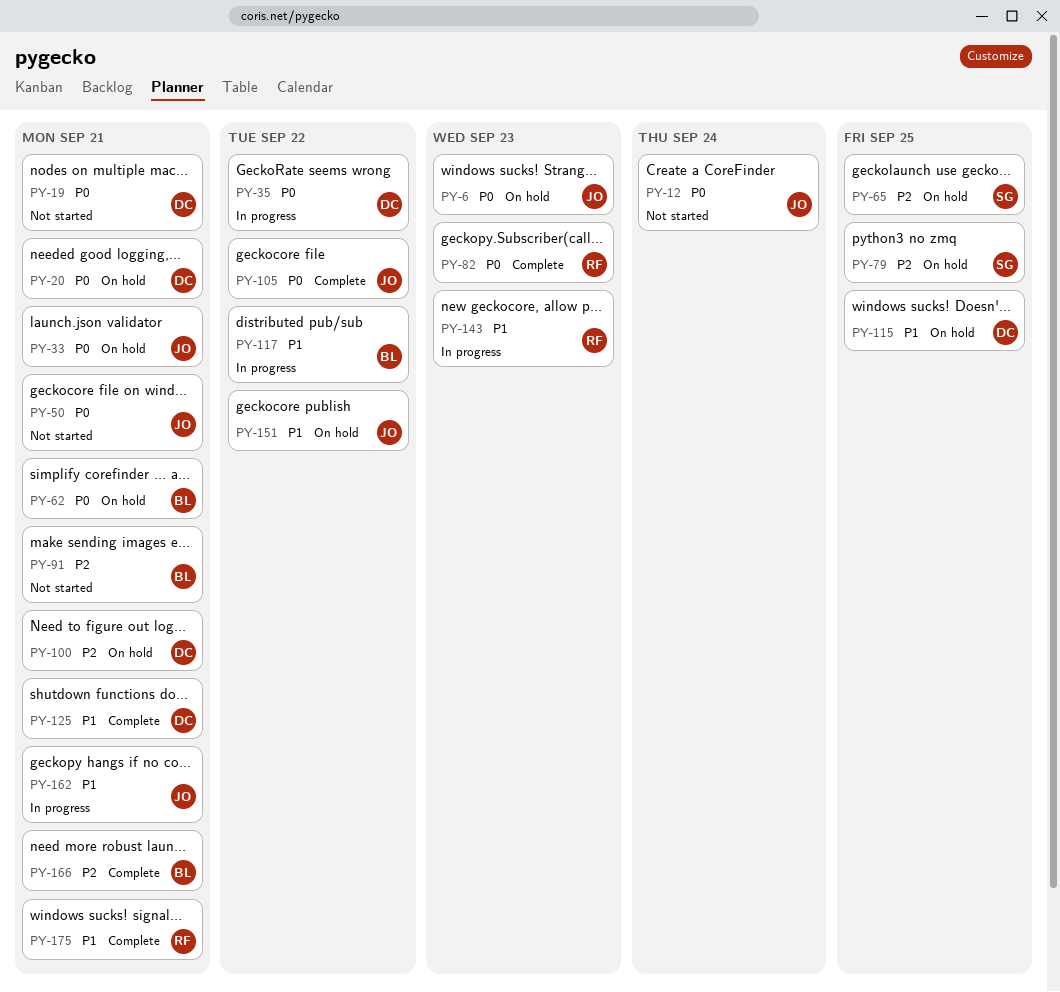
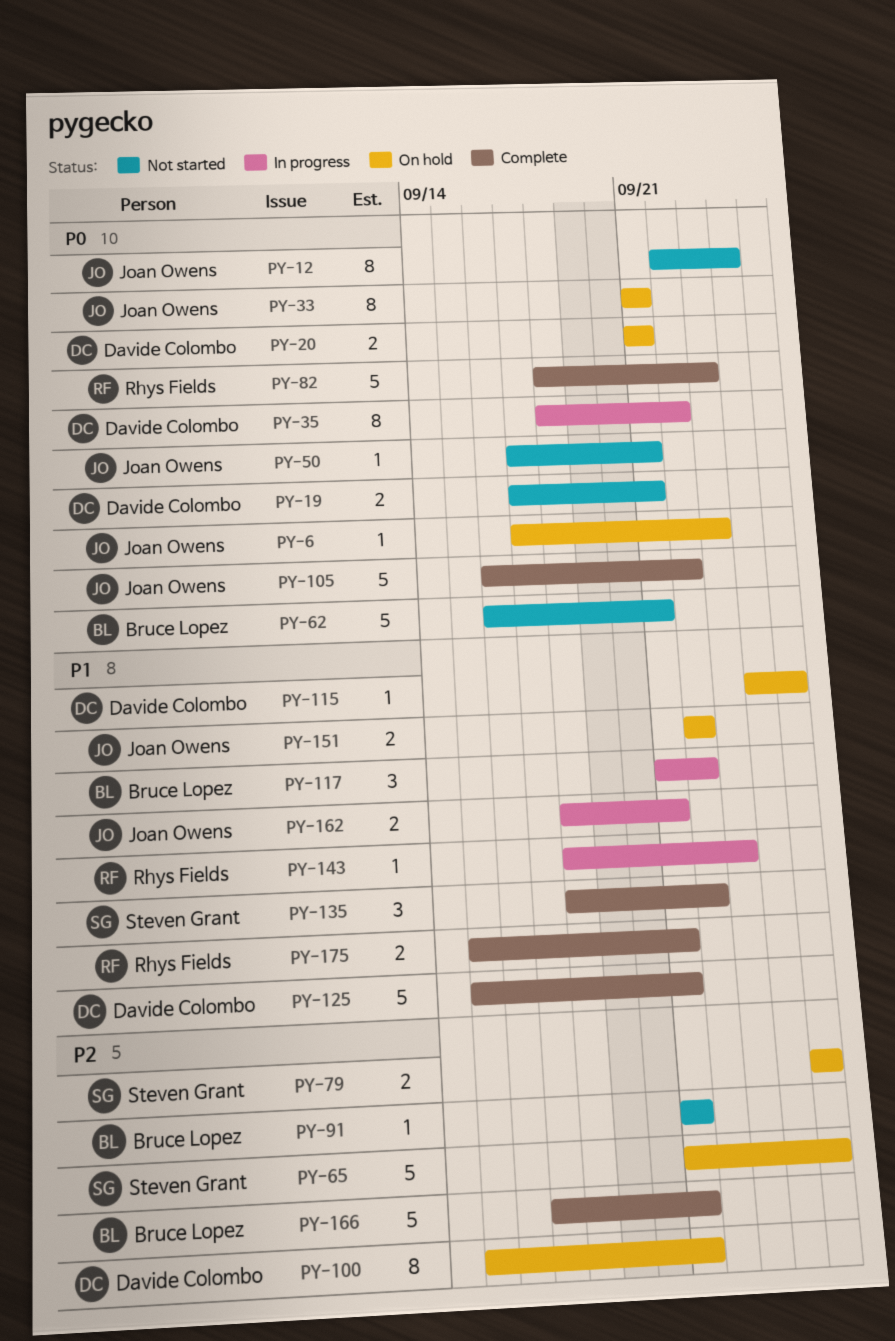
PY-62, status: On hold -> Not started
PY-135: none -> present

